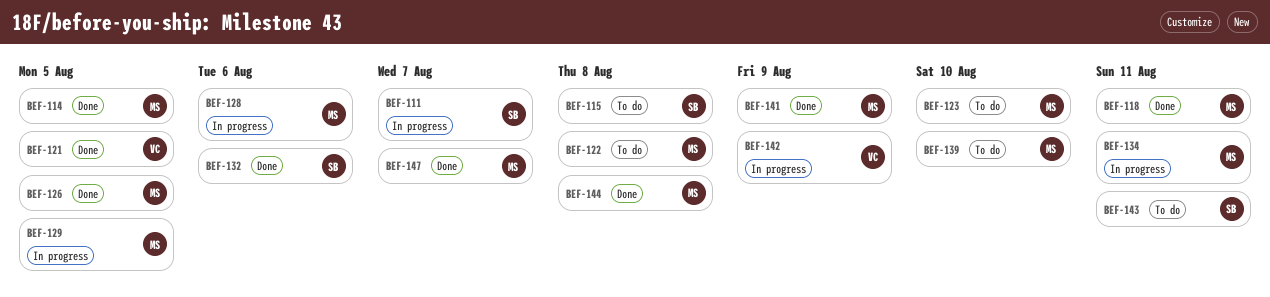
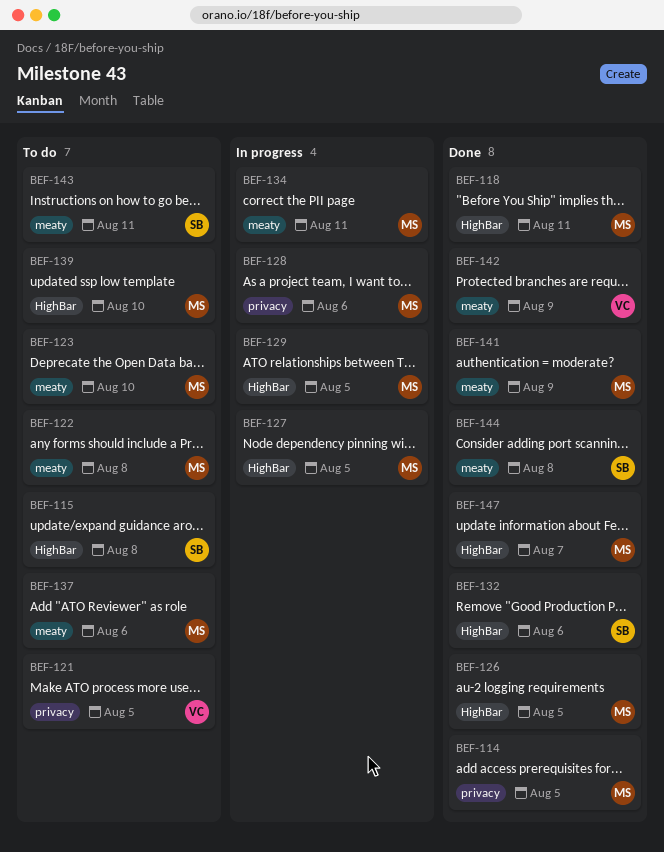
BEF-111: present -> none
BEF-121, status: Done -> To do
BEF-127: none -> present
BEF-137: none -> present
BEF-142, status: In progress -> Done
BEF-144, owner: MS -> SB

